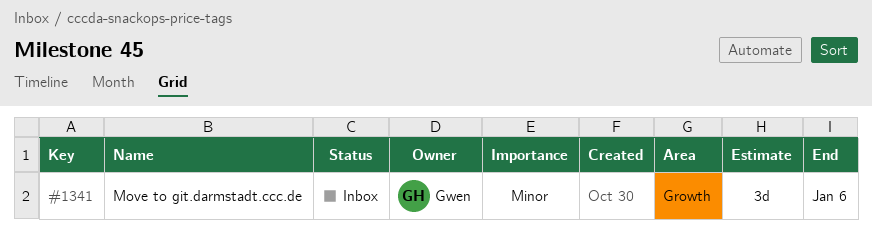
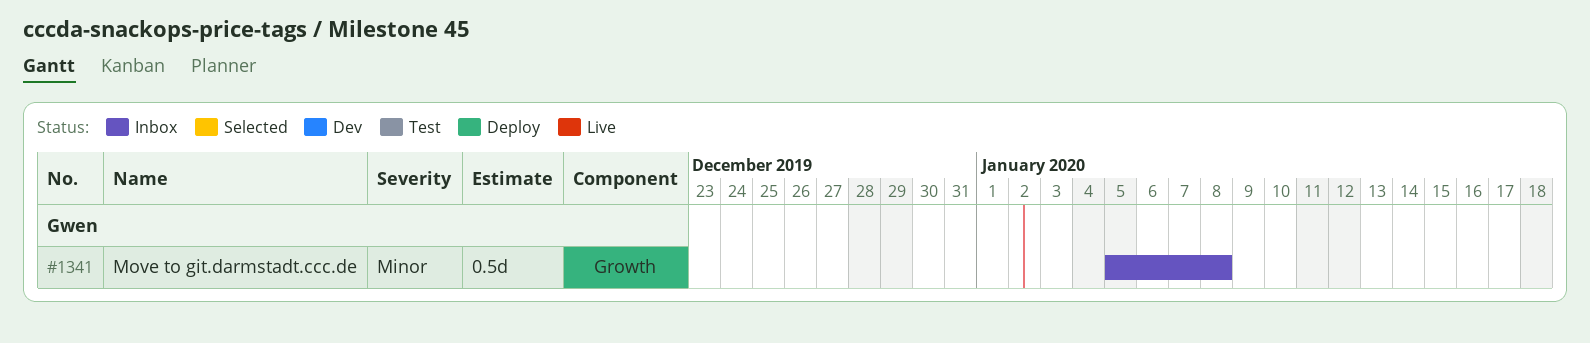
#1341, estimate: 3d -> 0.5d
#1341, due: Jan 6 -> Jan 8

